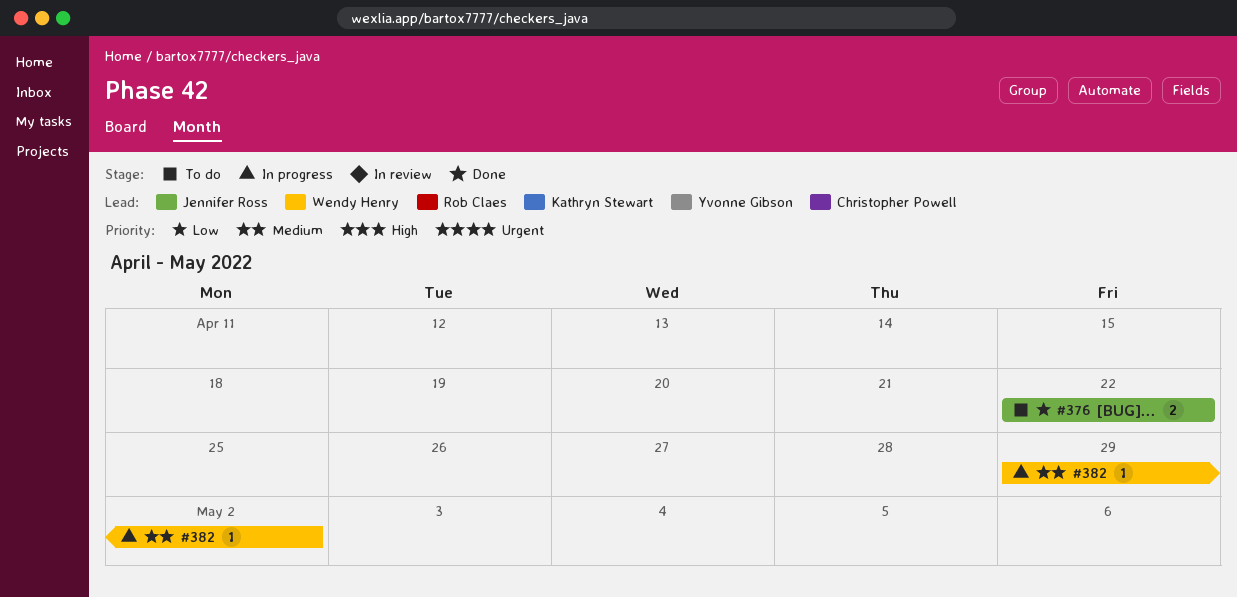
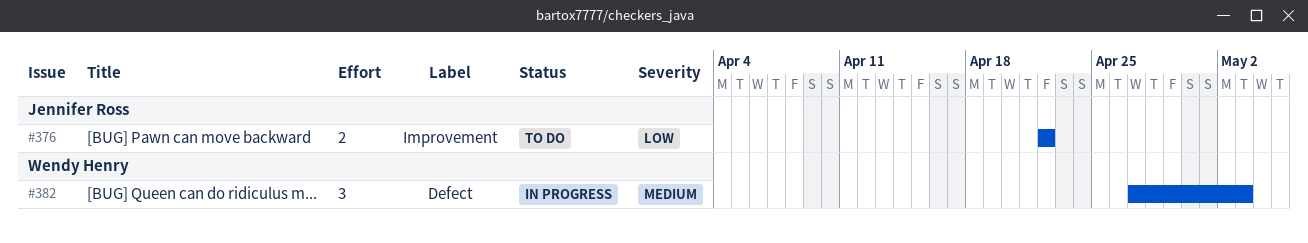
#382, estimate: 1 -> 3
#382, start: Apr 29 -> Apr 27
#382, due: May 2 -> May 3

